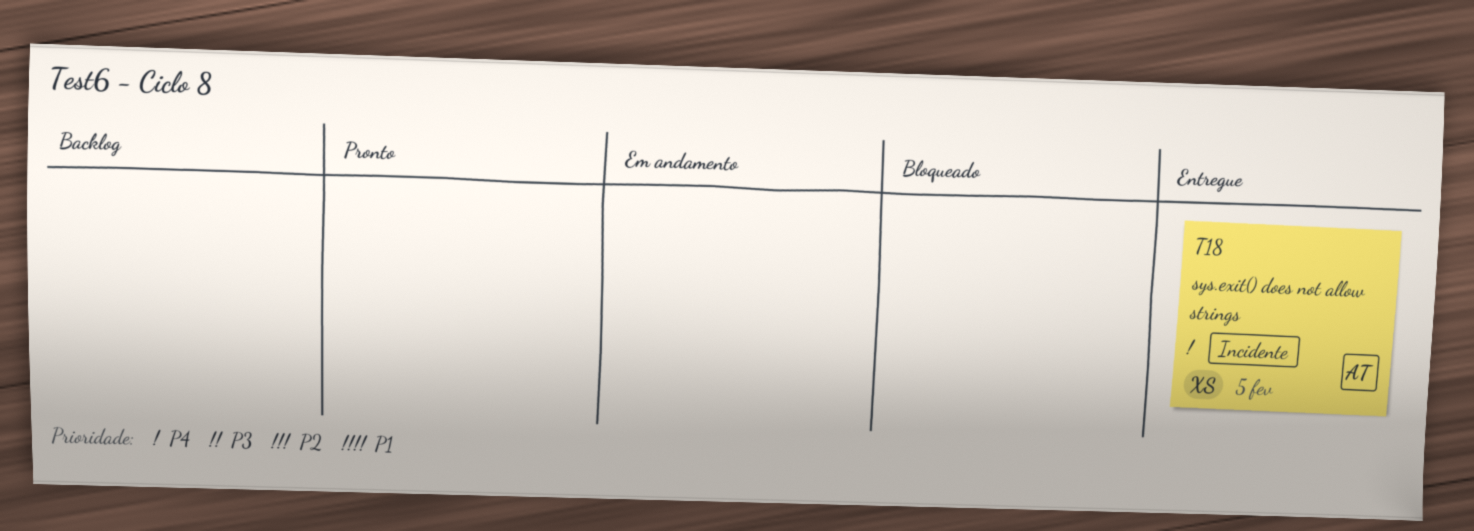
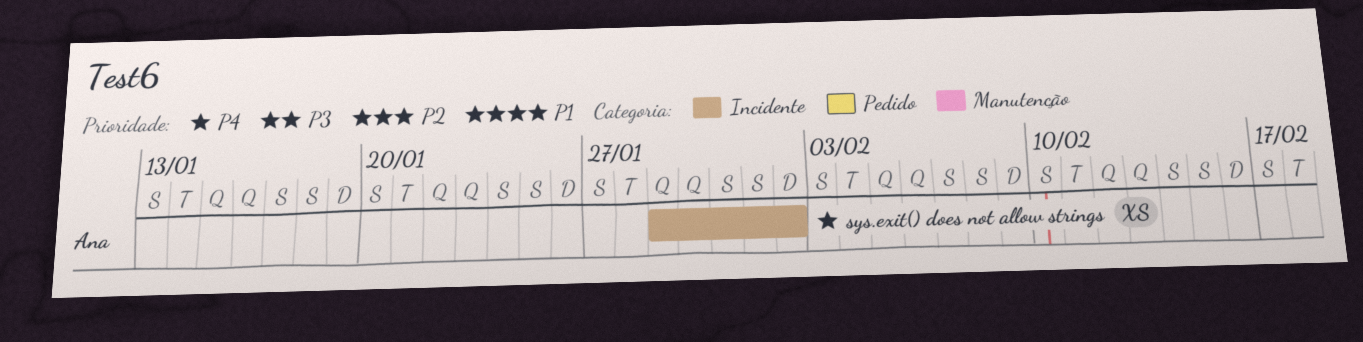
sys.exit() does not allow strings, due: Feb 5 -> Feb 2

